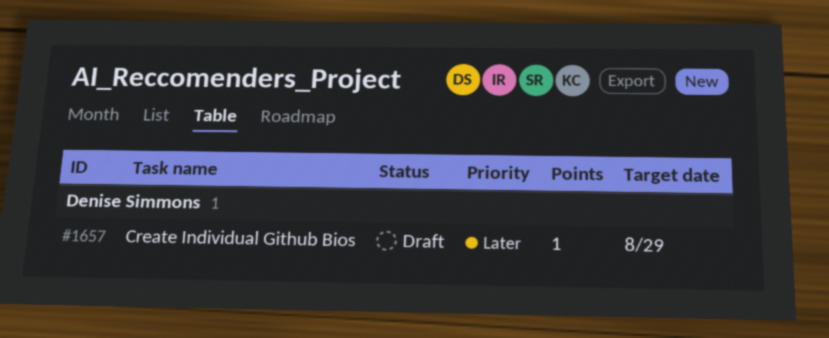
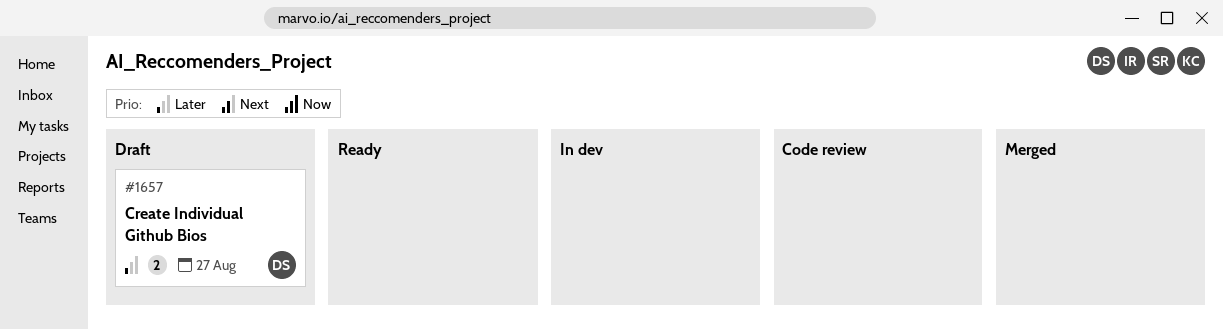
#1657, estimate: 1 -> 2
#1657, due: Aug 29 -> Aug 27

